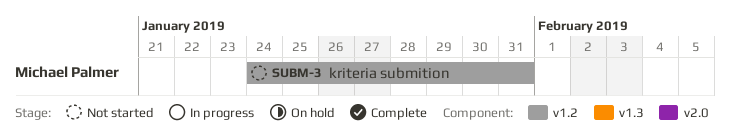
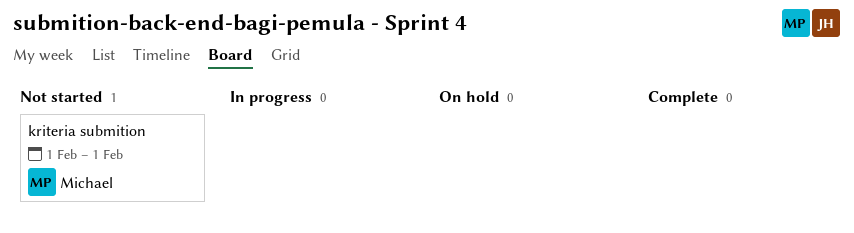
kriteria submition, start: Jan 24 -> Feb 1
kriteria submition, due: Jan 31 -> Feb 1

